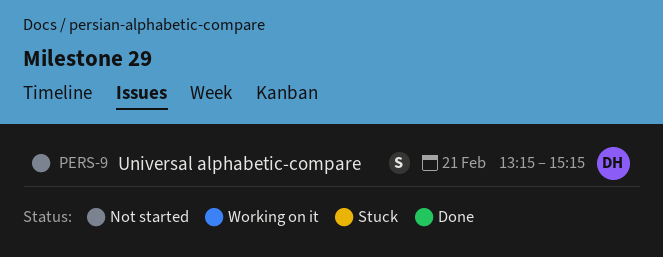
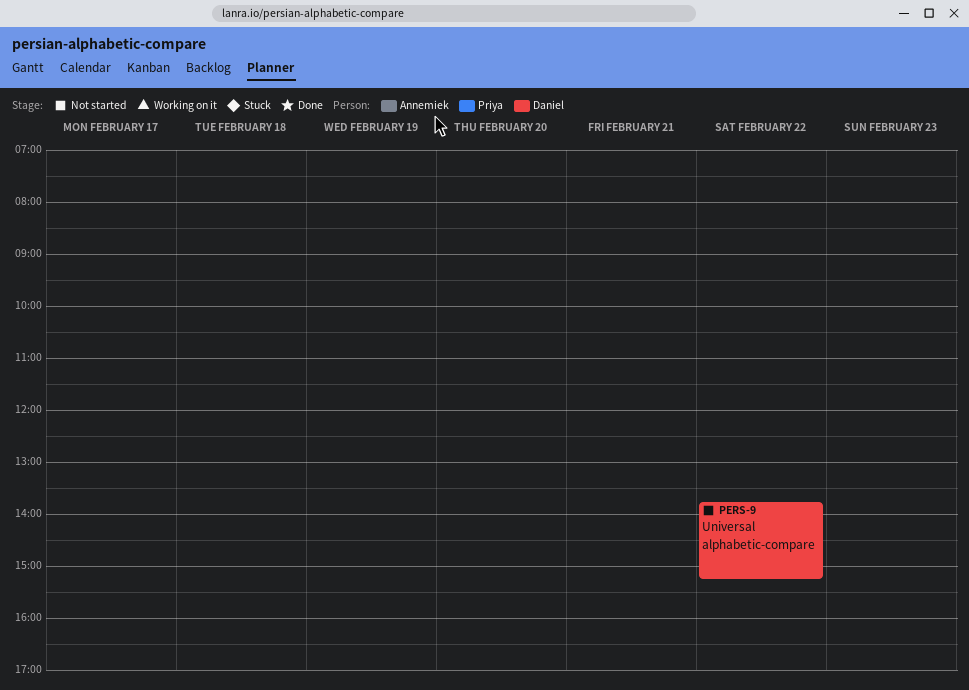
PERS-9, day: Feb 21 -> Feb 22
PERS-9, begins: 13:15 -> 13:45

